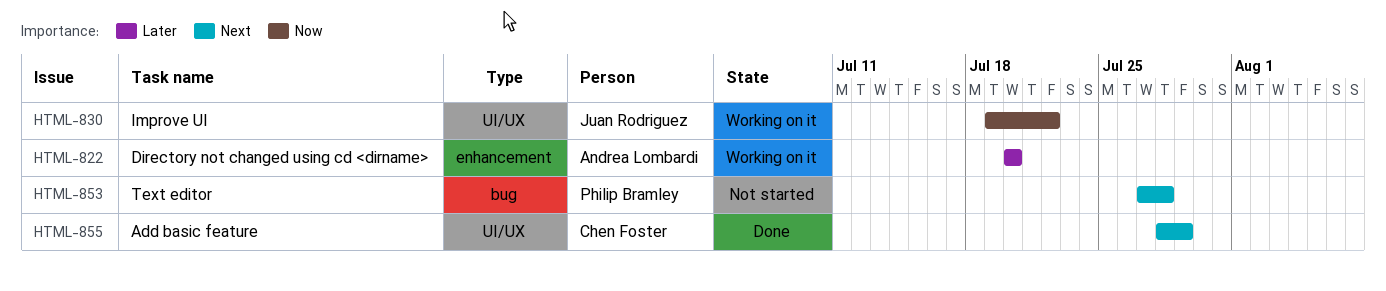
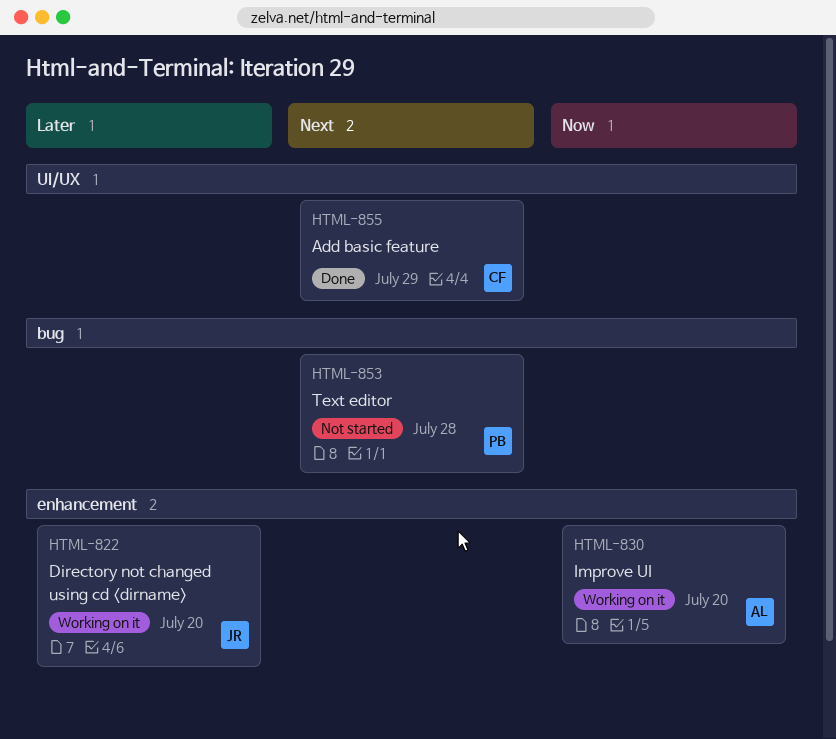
HTML-822, owner: Andrea Lombardi -> Juan Rodriguez
HTML-830, owner: Juan Rodriguez -> Andrea Lombardi
HTML-830, label: UI/UX -> enhancement
HTML-830, due: Jul 22 -> Jul 20

